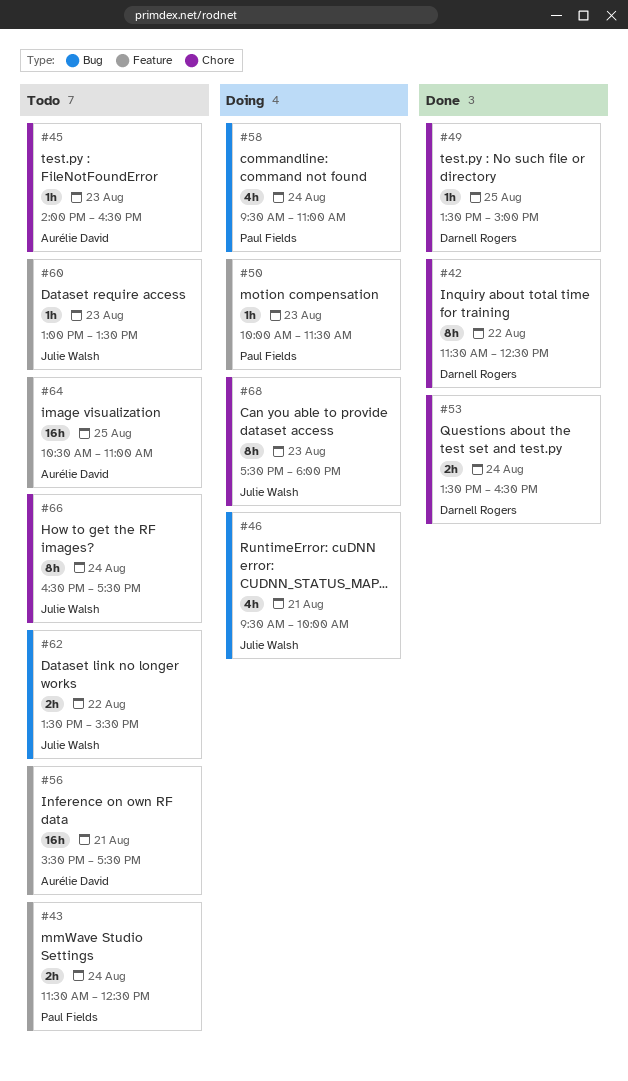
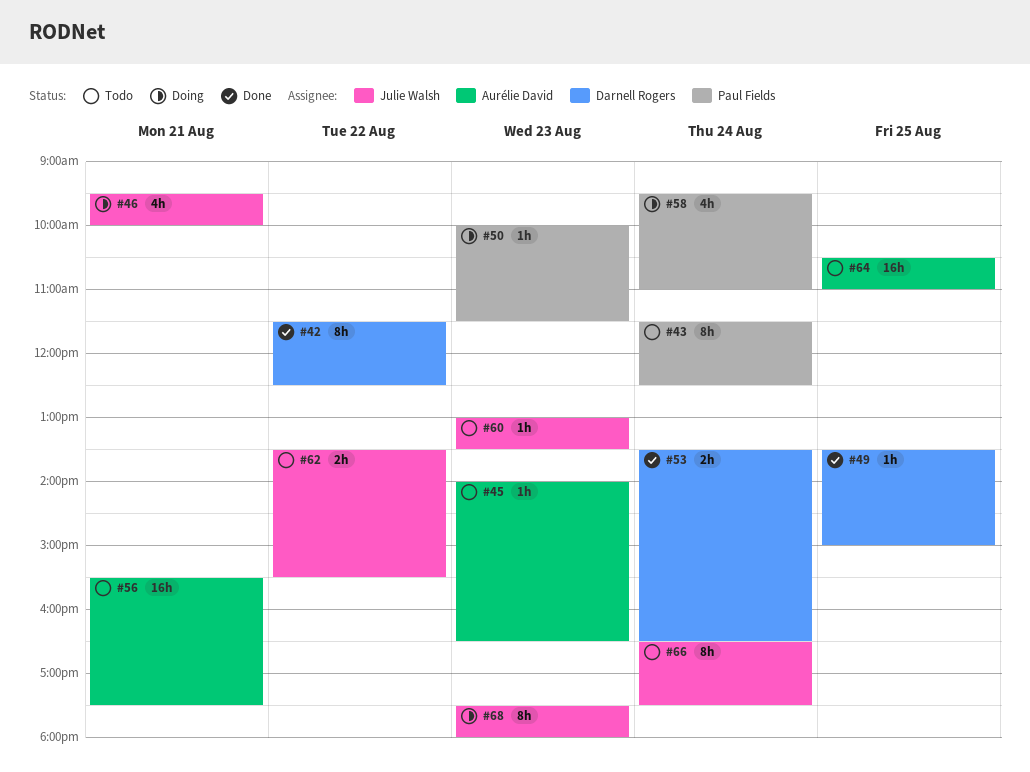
#43, estimate: 2h -> 8h

